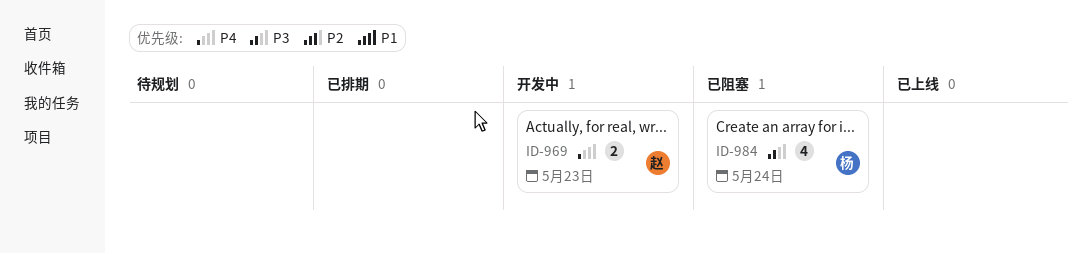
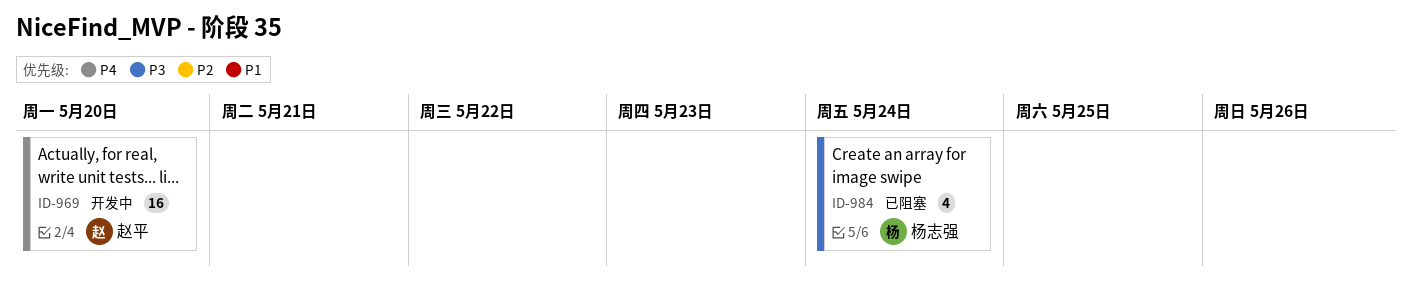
ID-969, estimate: 2 -> 16
ID-969, due: May 23 -> May 20

